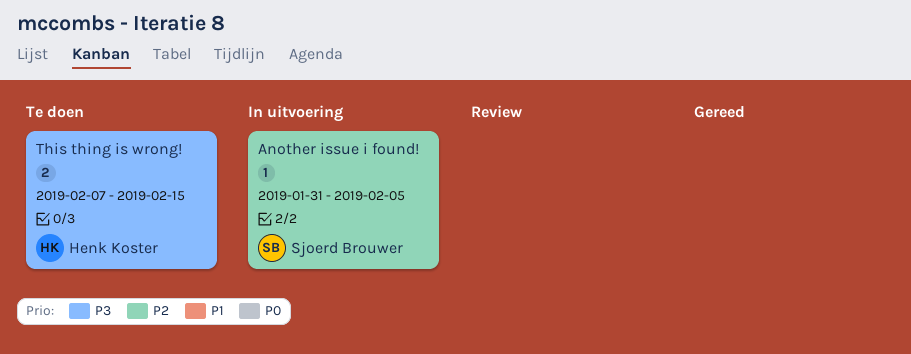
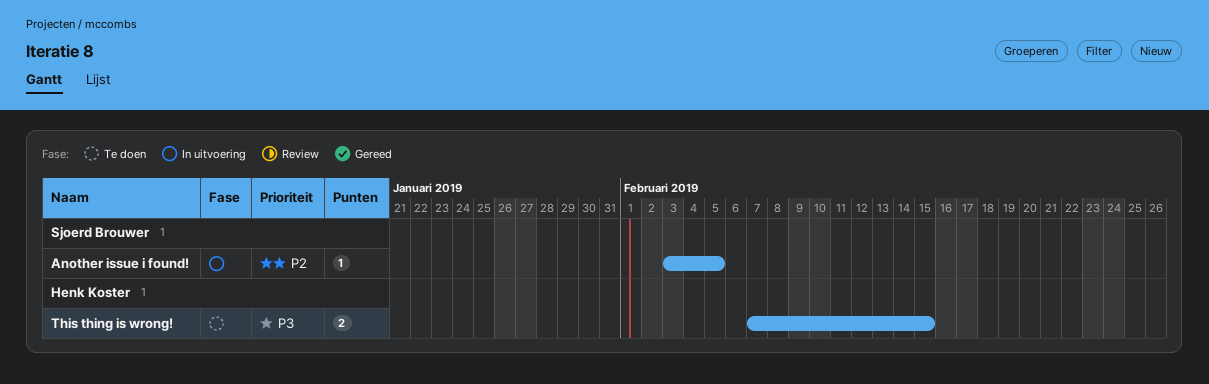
Another issue i found!, start: Jan 31 -> Feb 3

